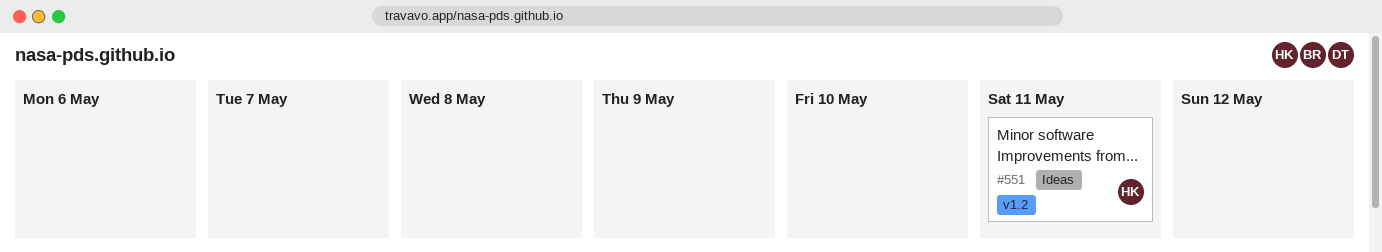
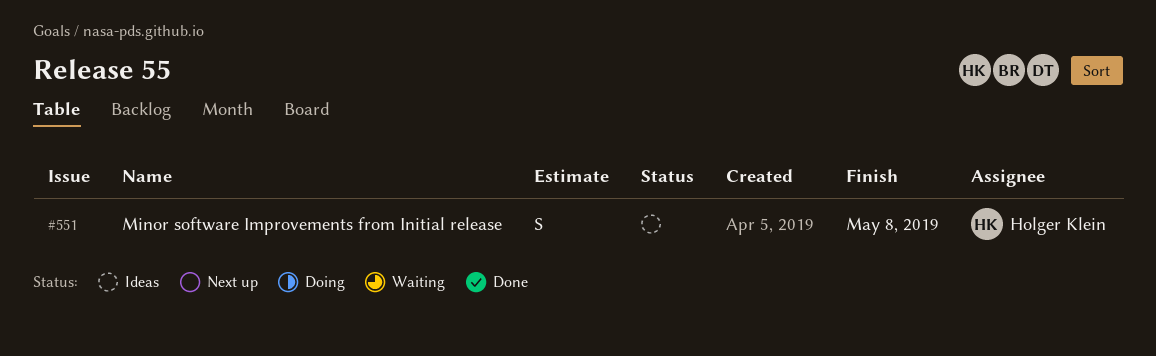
#551, due: May 11 -> May 8

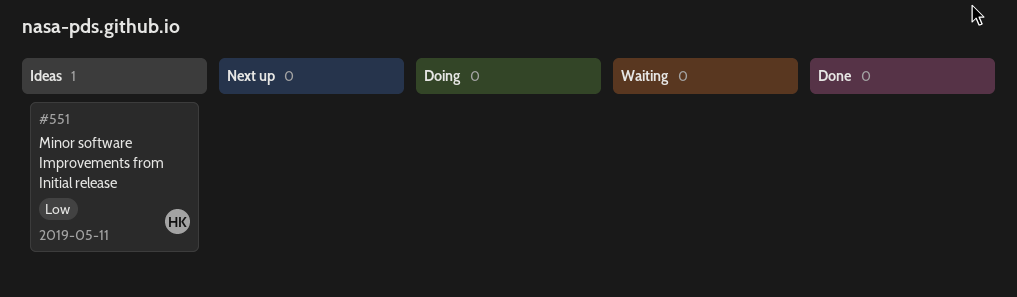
#551, due: May 8 -> May 11

